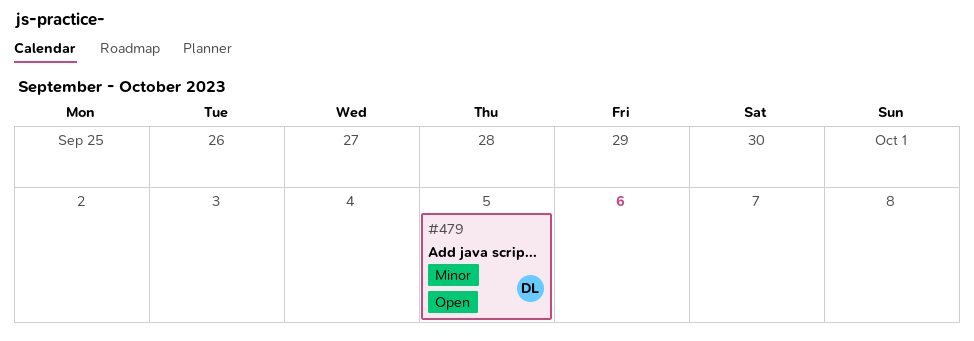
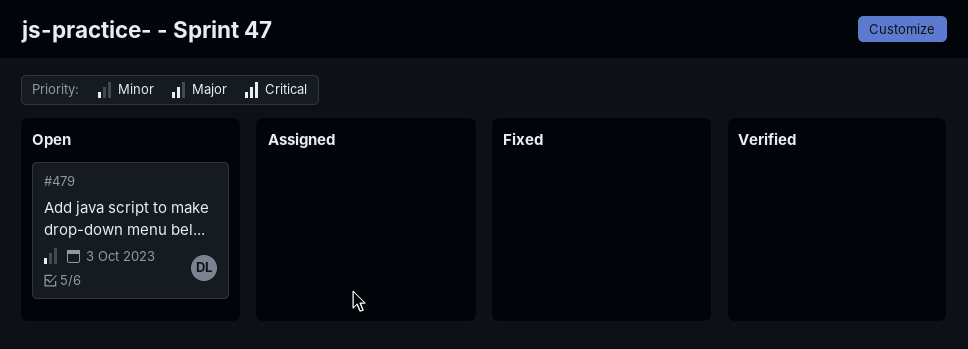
#479, due: Oct 5 -> Oct 3

